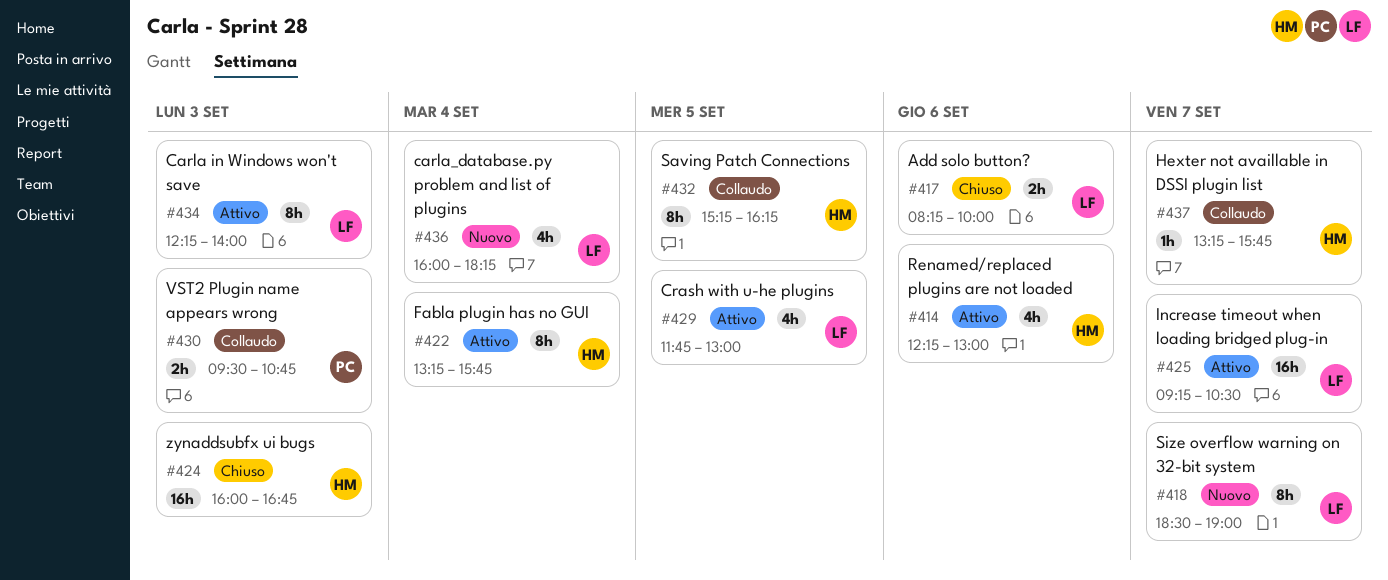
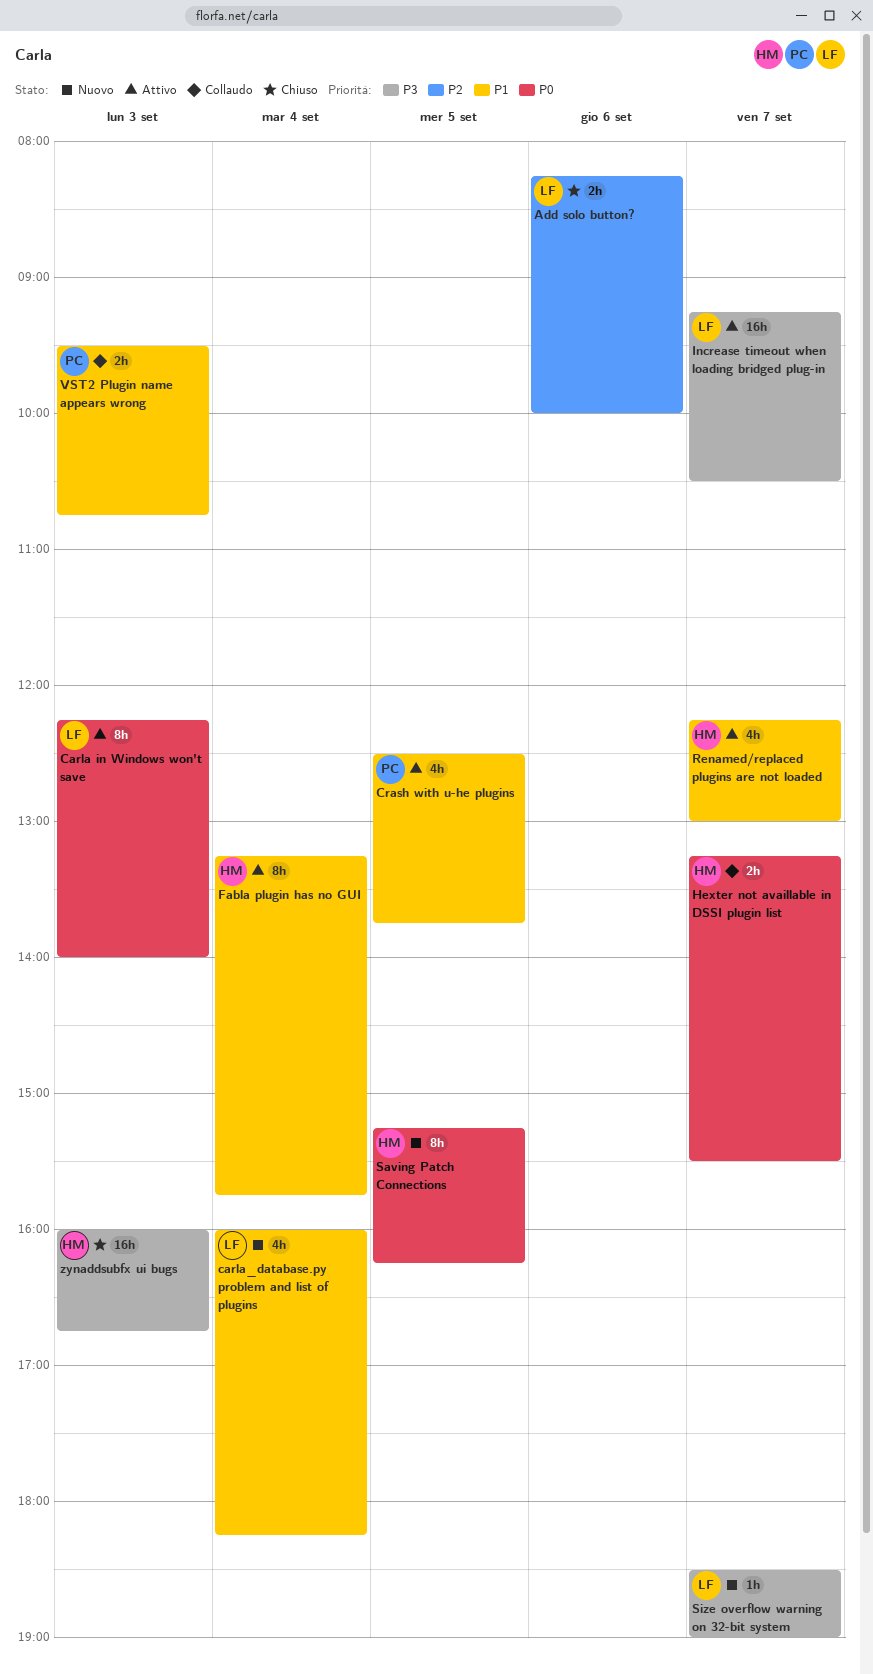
Crash with u-he plugins, owner: LF -> PC
Crash with u-he plugins, begins: 11:45 -> 12:30
Crash with u-he plugins, ends: 13:00 -> 13:45
Hexter not availlable in DSSI plugin list, estimate: 1h -> 2h
Hexter not availlable in DSSI plugin list, ends: 15:45 -> 15:30
Renamed/replaced plugins are not loaded, day: Sep 6 -> Sep 7
Saving Patch Connections, status: Collaudo -> Nuovo
Size overflow warning on 32-bit system, estimate: 8h -> 1h

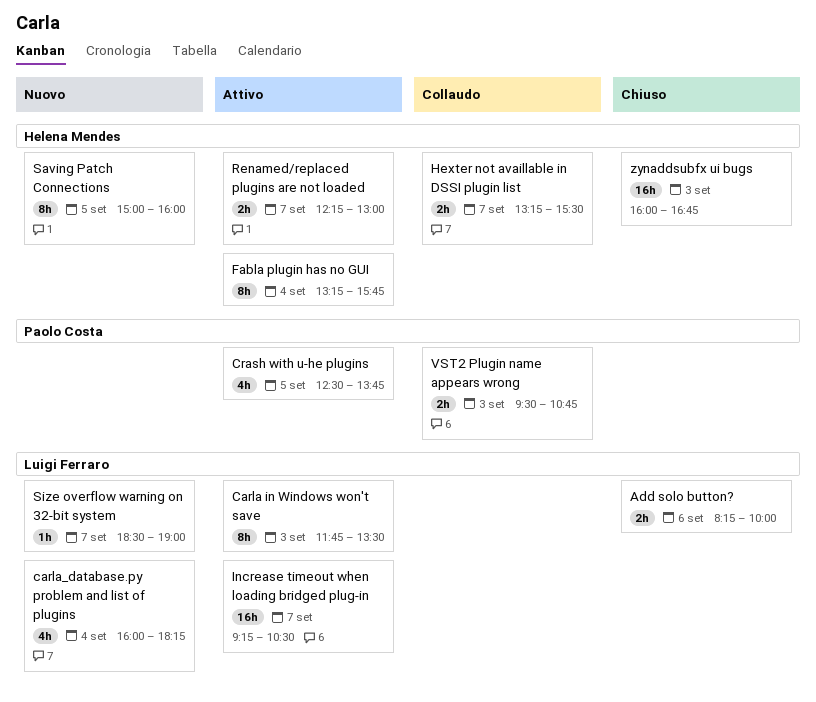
Carla in Windows won't save, begins: 12:15 -> 11:45
Carla in Windows won't save, ends: 14:00 -> 13:30
Renamed/replaced plugins are not loaded, estimate: 4h -> 2h
Saving Patch Connections, begins: 15:15 -> 15:00
Saving Patch Connections, ends: 16:15 -> 16:00

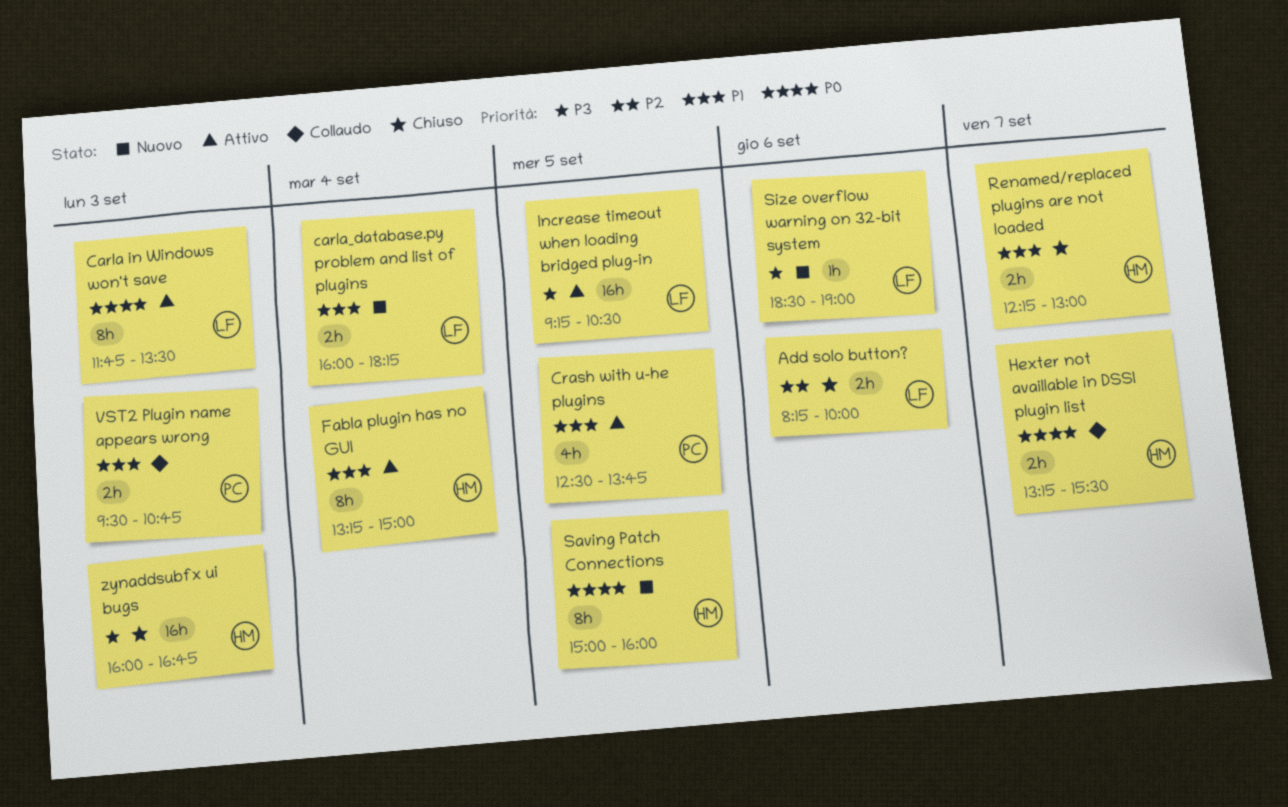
carla_database.py problem and list of plugins, estimate: 4h -> 2h
Fabla plugin has no GUI, ends: 15:45 -> 15:00
Increase timeout when loading bridged plug-in, day: Sep 7 -> Sep 5
Renamed/replaced plugins are not loaded, status: Attivo -> Chiuso
Size overflow warning on 32-bit system, day: Sep 7 -> Sep 6

